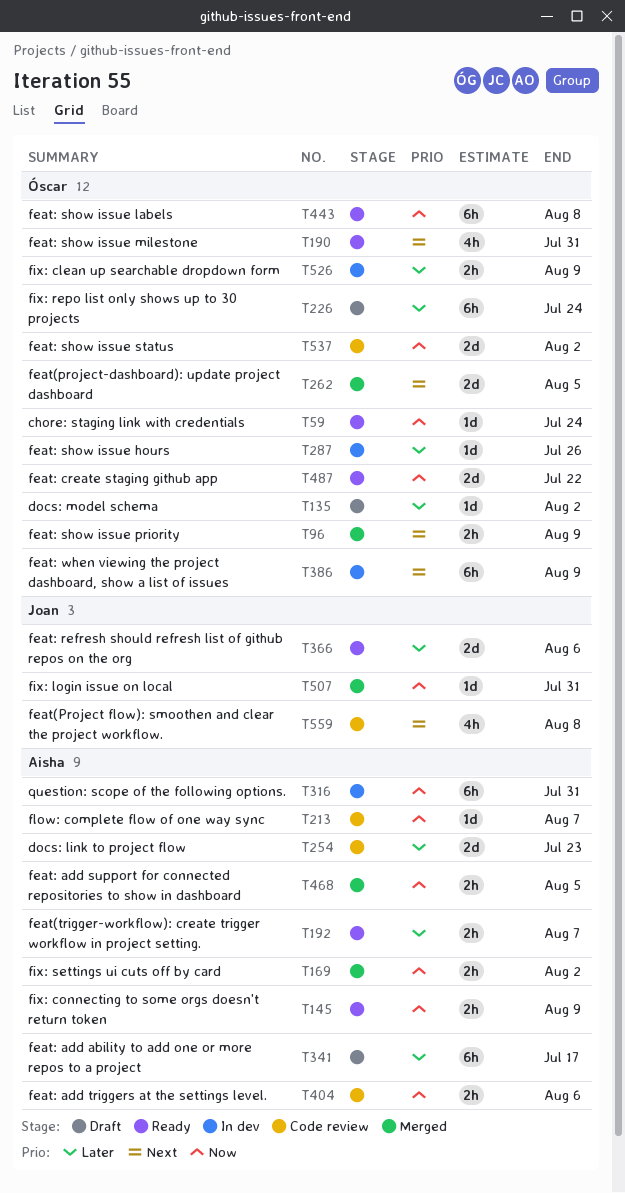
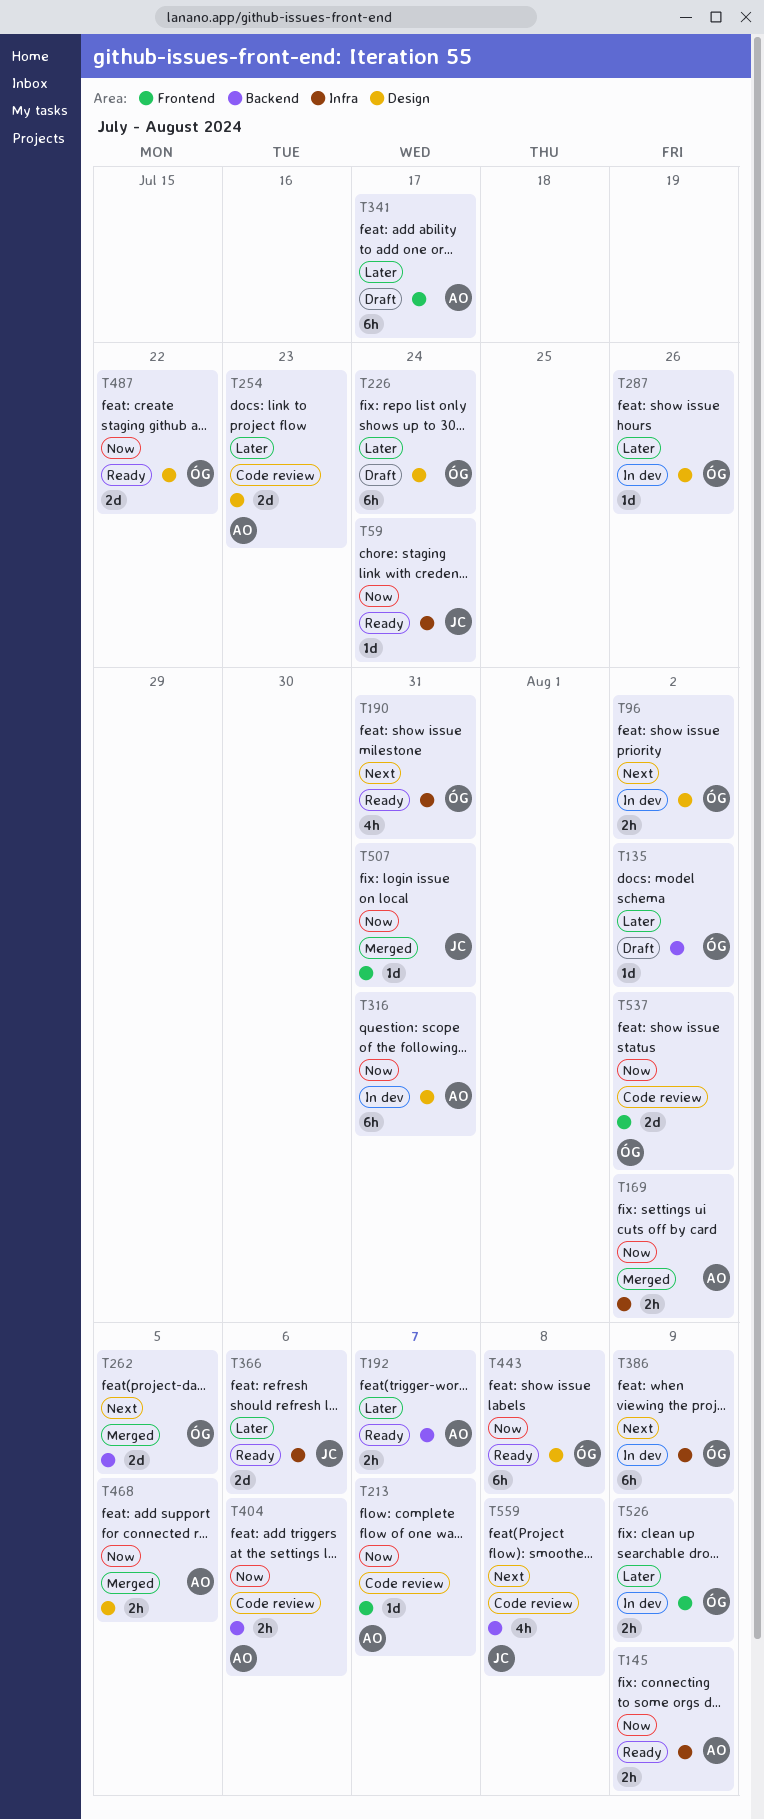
T59, owner: Óscar -> Joan
T96, status: Merged -> In dev
T96, due: Aug 9 -> Aug 2

